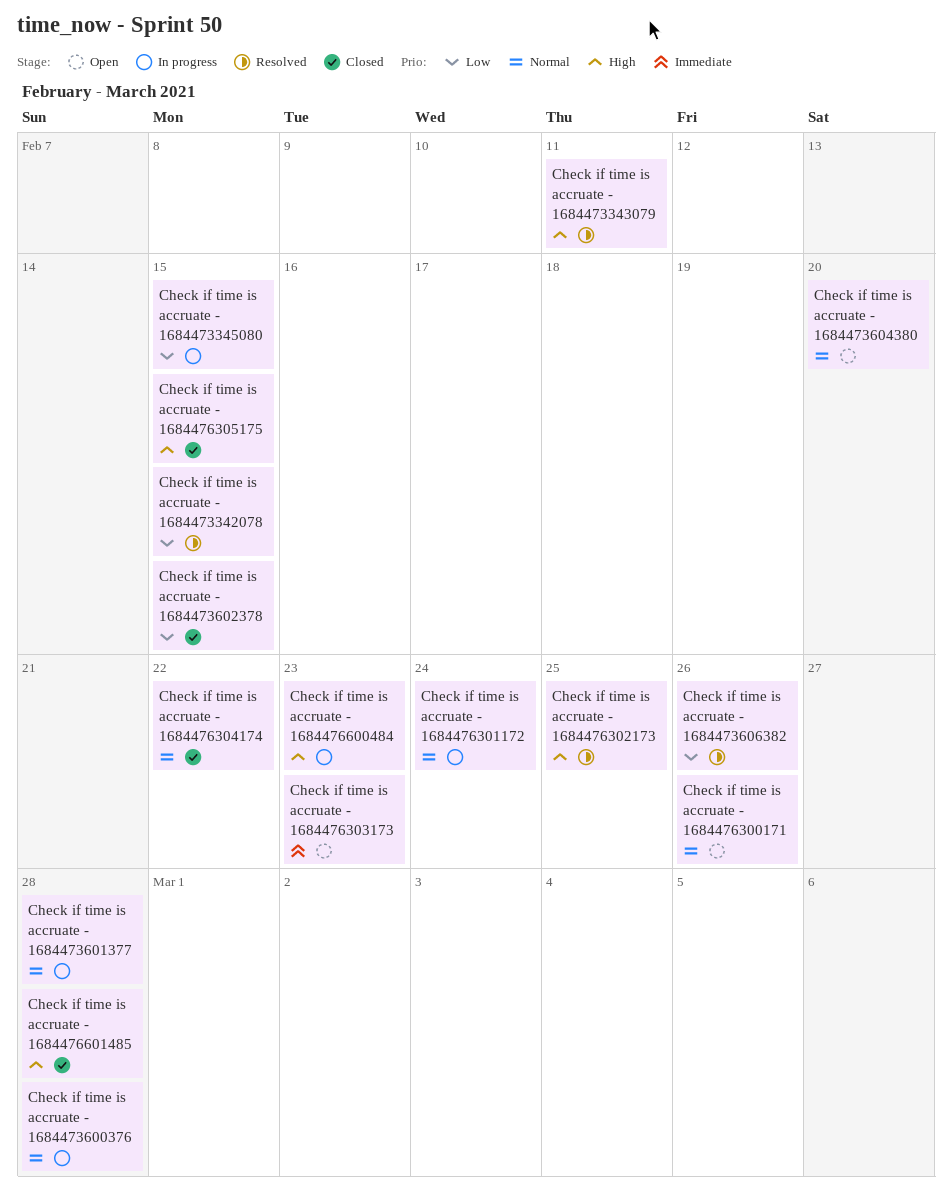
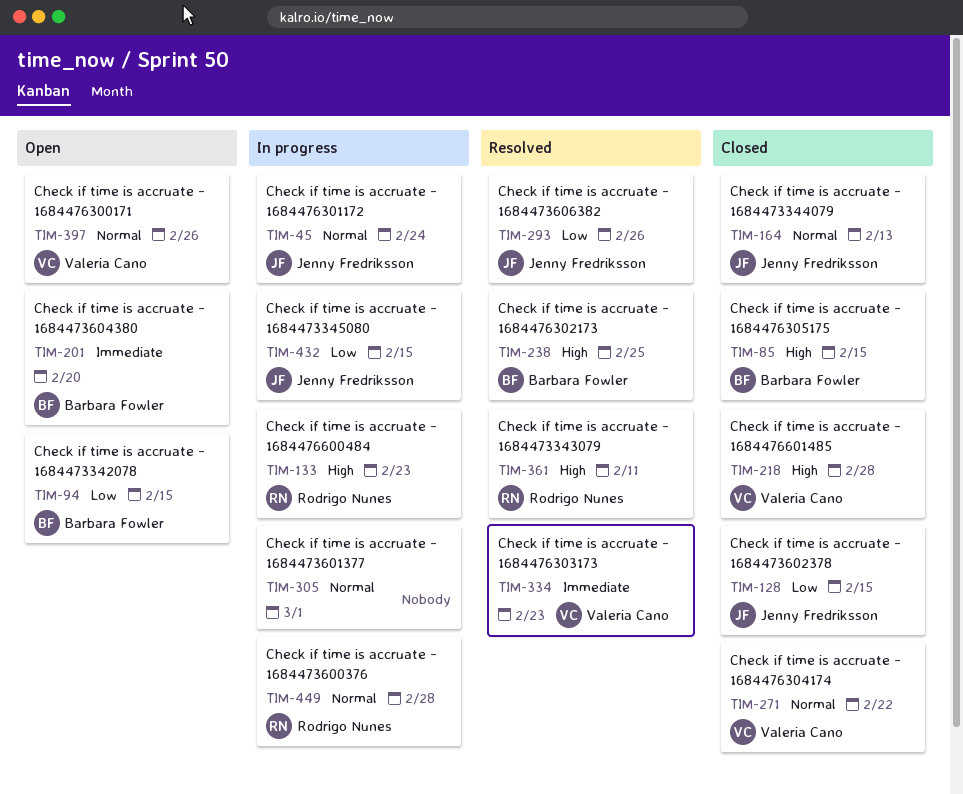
Check if time is accruate - 1684473342078, status: Resolved -> Open
Check if time is accruate - 1684473344079: none -> present
Check if time is accruate - 1684473601377, due: Feb 28 -> Mar 1
Check if time is accruate - 1684473604380, priority: Normal -> Immediate
Check if time is accruate - 1684476303173, status: Open -> Resolved

